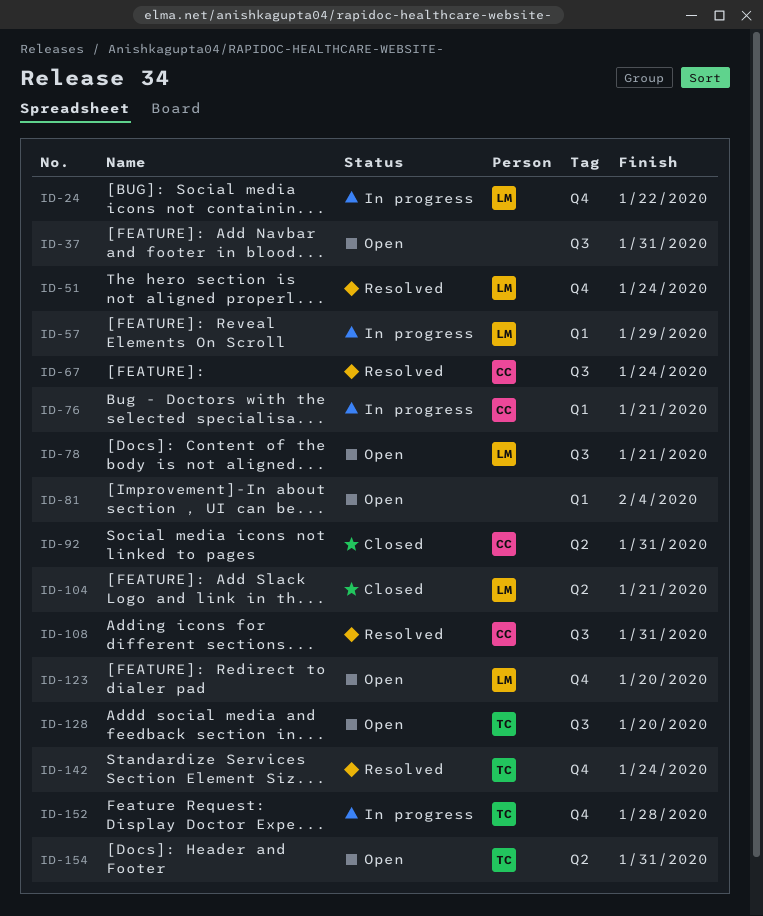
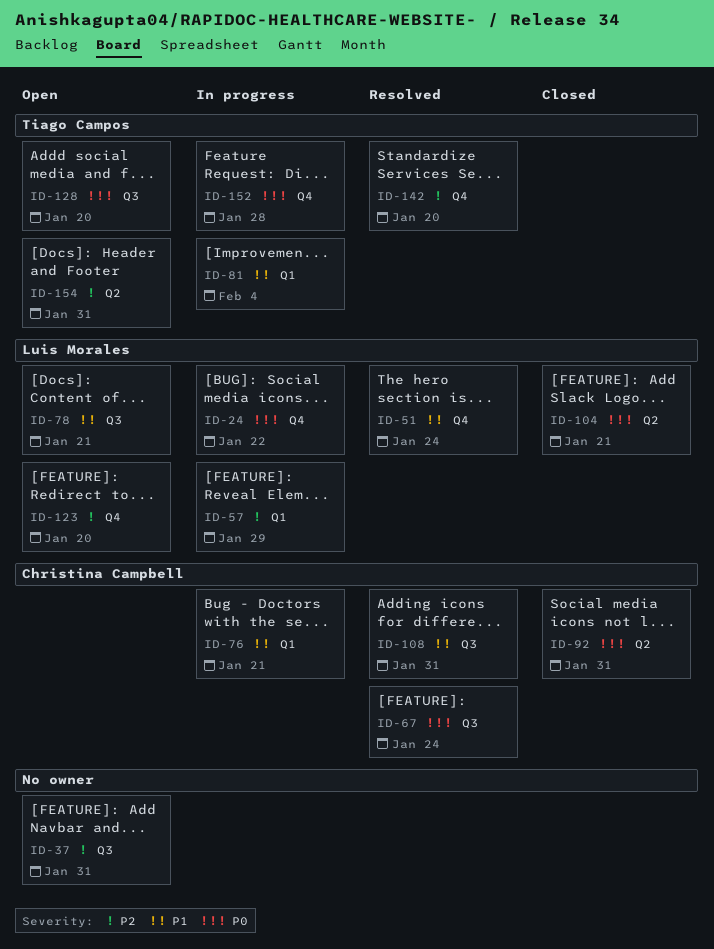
ID-81, status: Open -> In progress
ID-81, owner: none -> Tiago Campos
ID-142, due: Jan 24 -> Jan 20

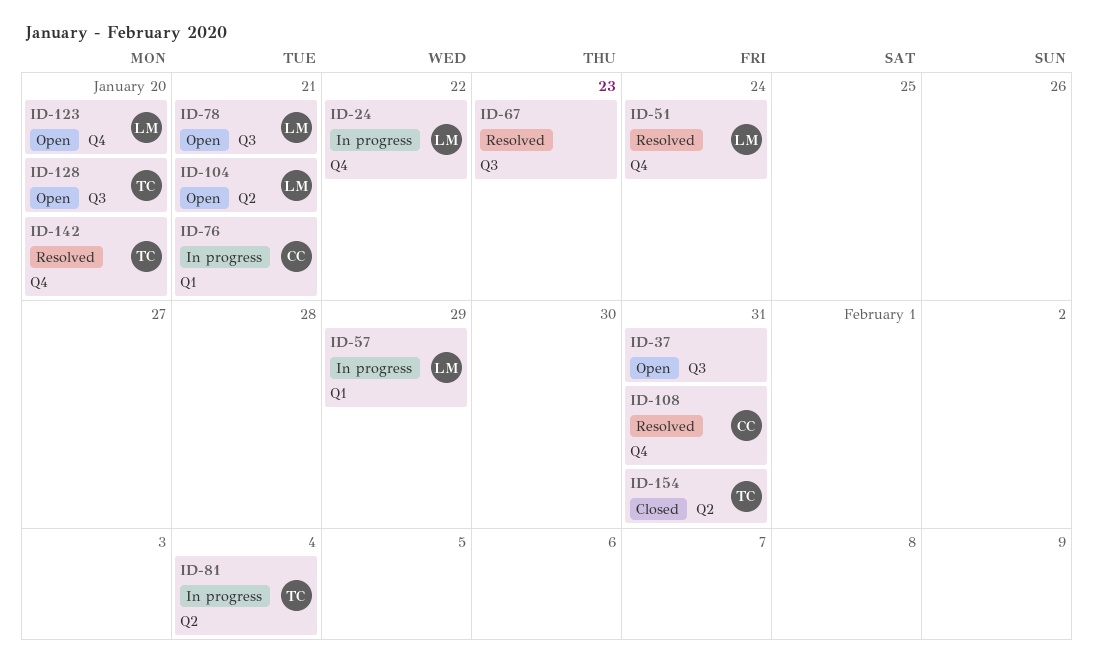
ID-67, owner: Christina Campbell -> none
ID-67, due: Jan 24 -> Jan 23
ID-81, label: Q1 -> Q2
ID-92: present -> none
ID-104, status: Closed -> Open
ID-108, label: Q3 -> Q4
ID-152: present -> none
ID-154, status: Open -> Closed

